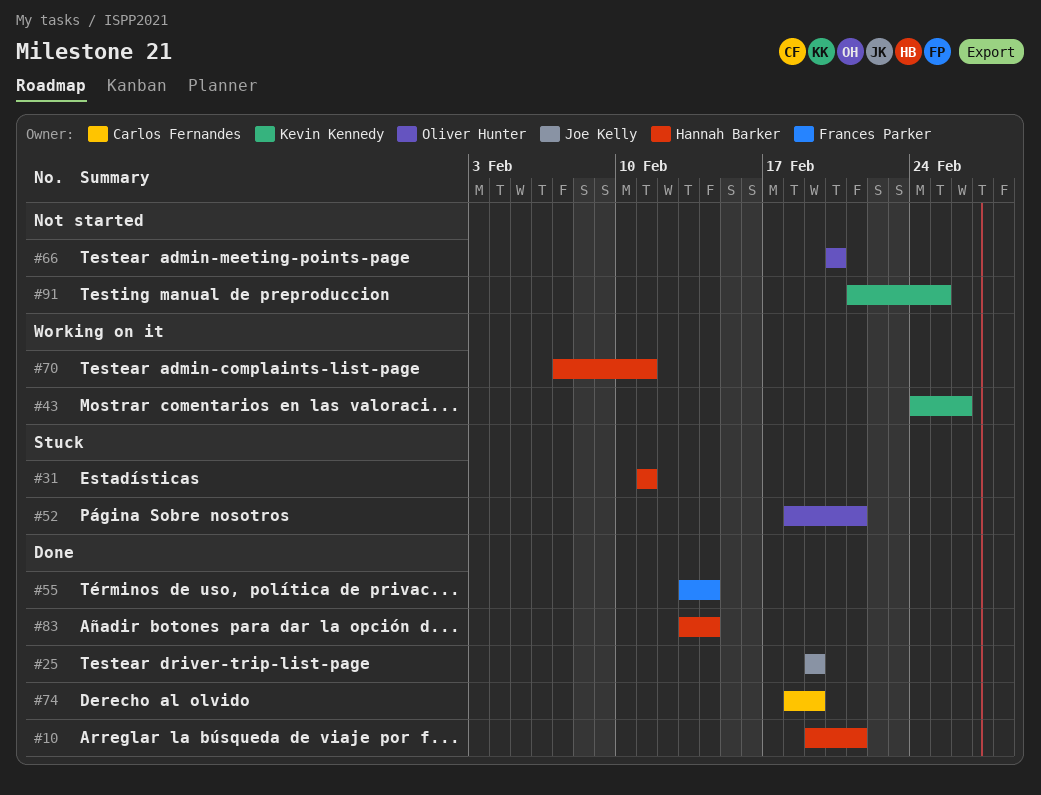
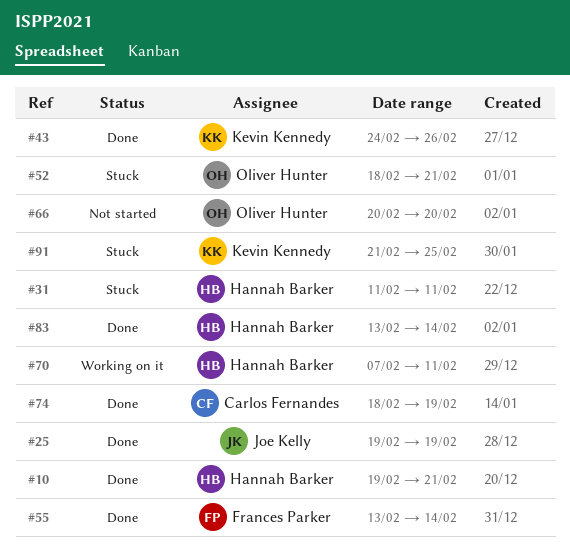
#43, status: Working on it -> Done
#91, status: Not started -> Stuck

